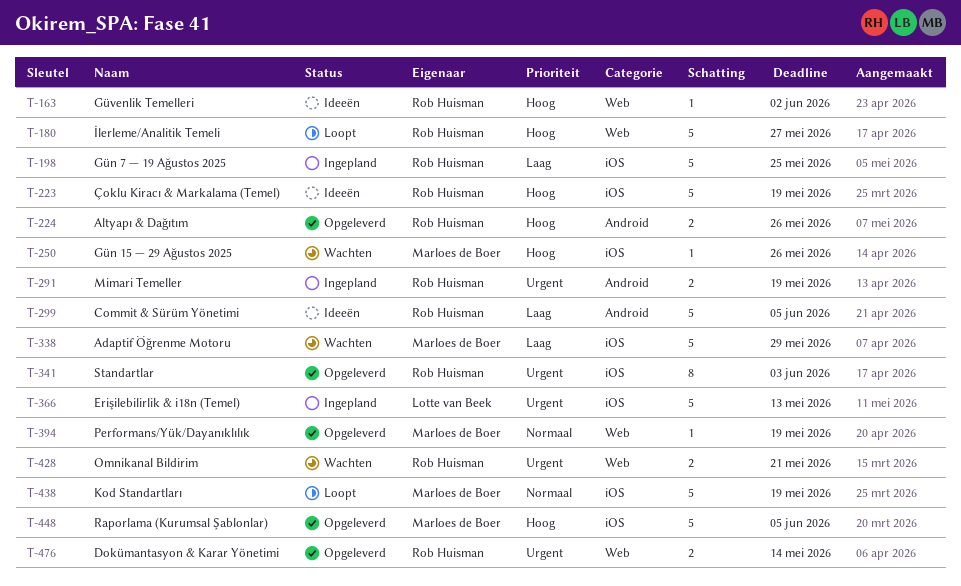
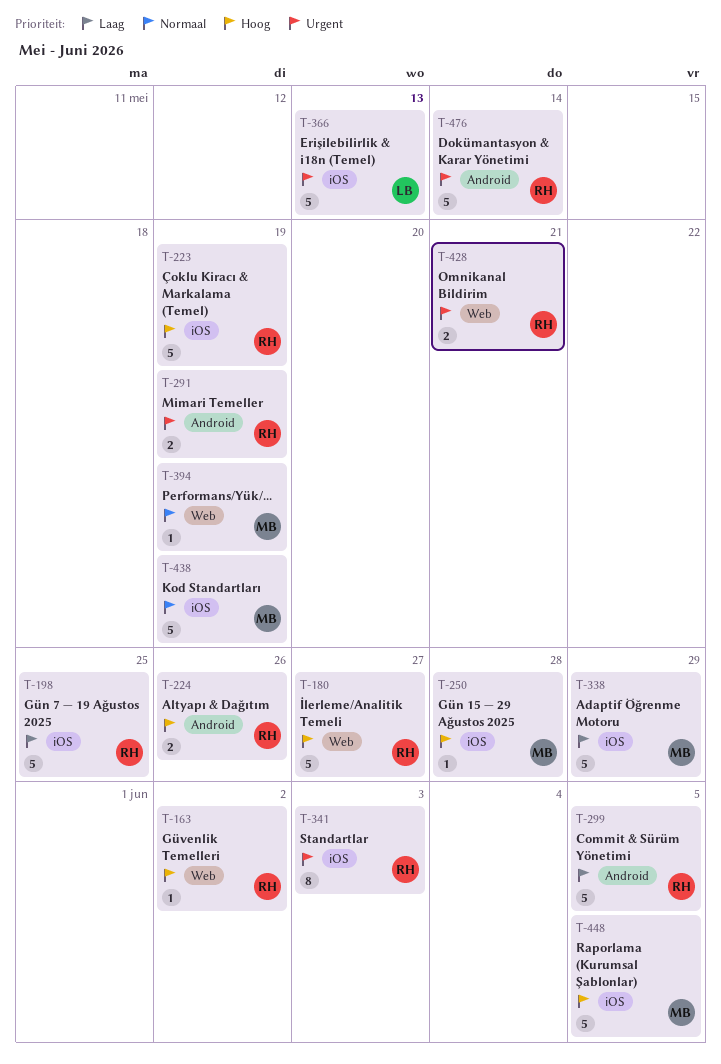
T-250, due: May 26 -> May 28
T-476, label: Web -> Android
T-476, estimate: 2 -> 5

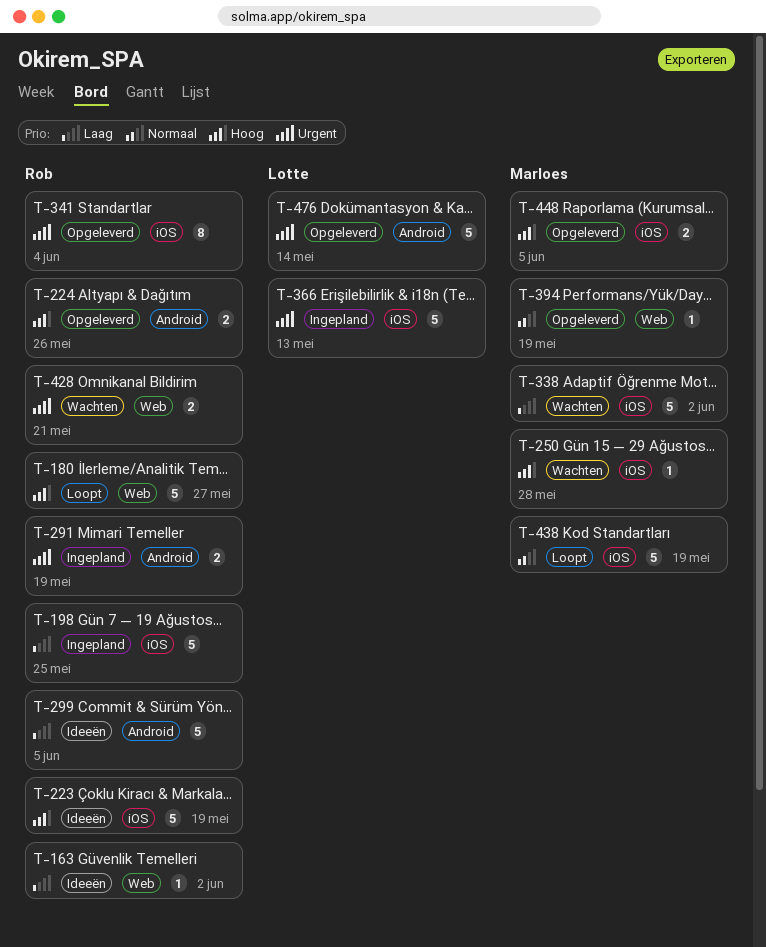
T-163, priority: Hoog -> Laag
T-338, due: May 29 -> Jun 2
T-341, due: Jun 3 -> Jun 4
T-448, estimate: 5 -> 2
T-476, owner: Rob -> Lotte

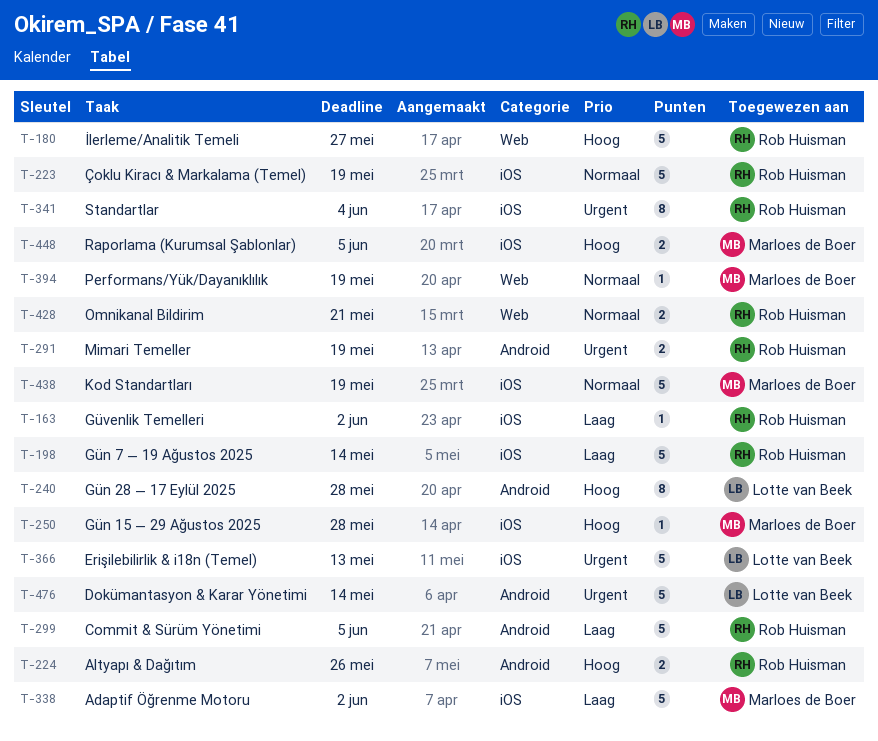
T-163, label: Web -> iOS
T-198, due: May 25 -> May 14
T-223, priority: Hoog -> Normaal
T-240: none -> present
T-428, priority: Urgent -> Normaal

